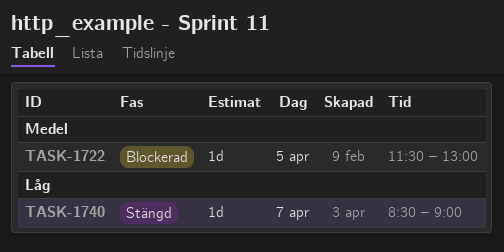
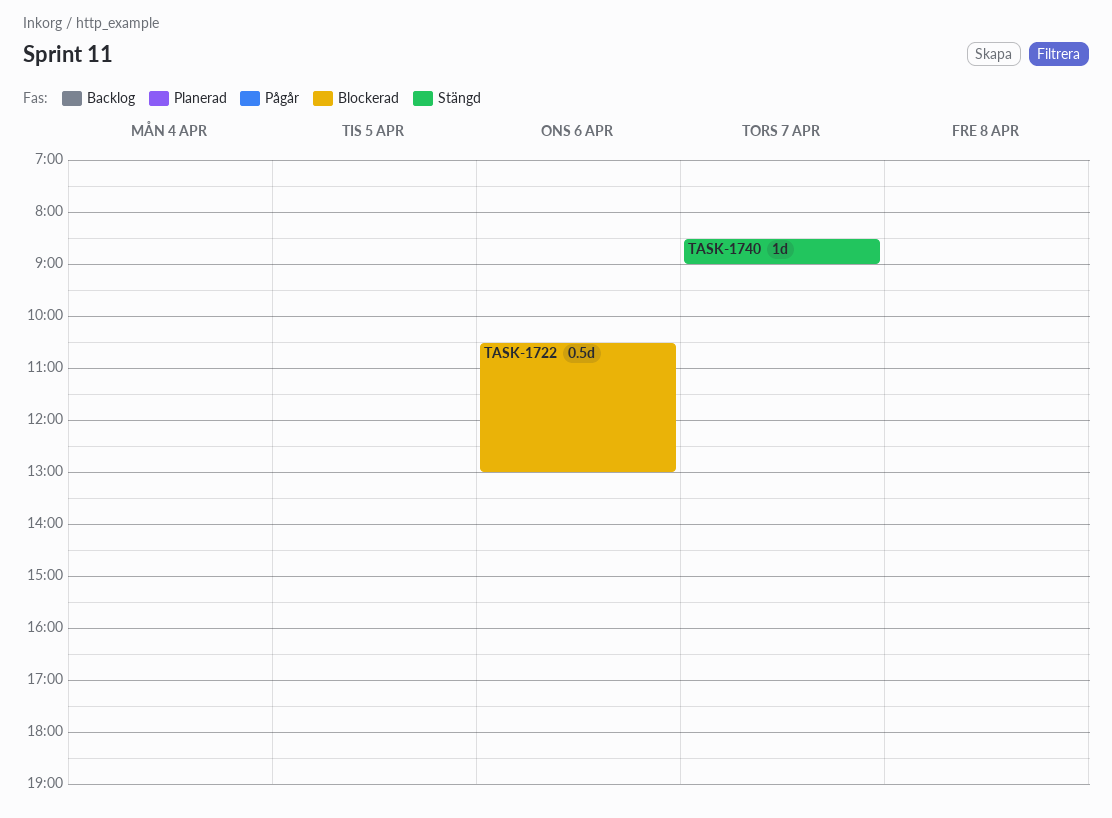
TASK-1722, estimate: 1d -> 0.5d
TASK-1722, day: Apr 5 -> Apr 6
TASK-1722, begins: 11:30 -> 10:30

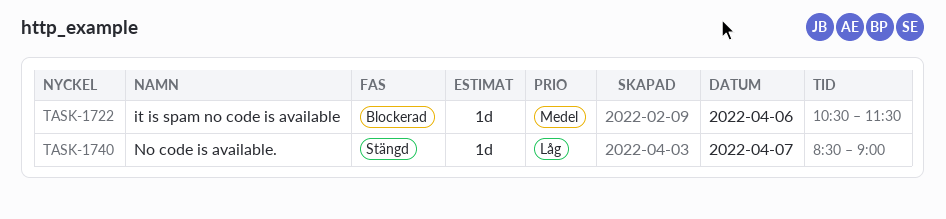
TASK-1722, estimate: 0.5d -> 1d
TASK-1722, ends: 13:00 -> 11:30

